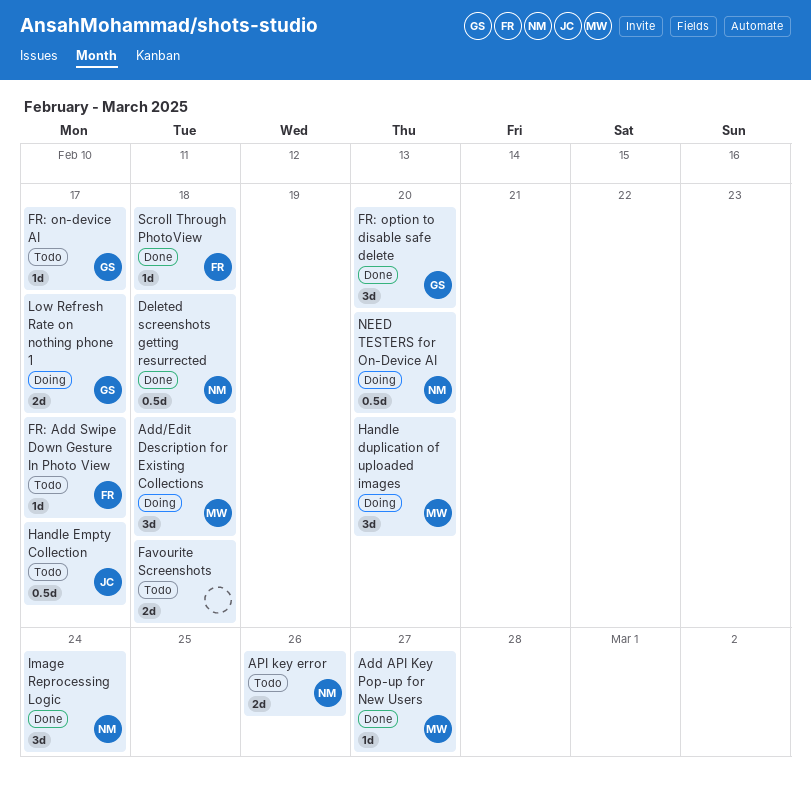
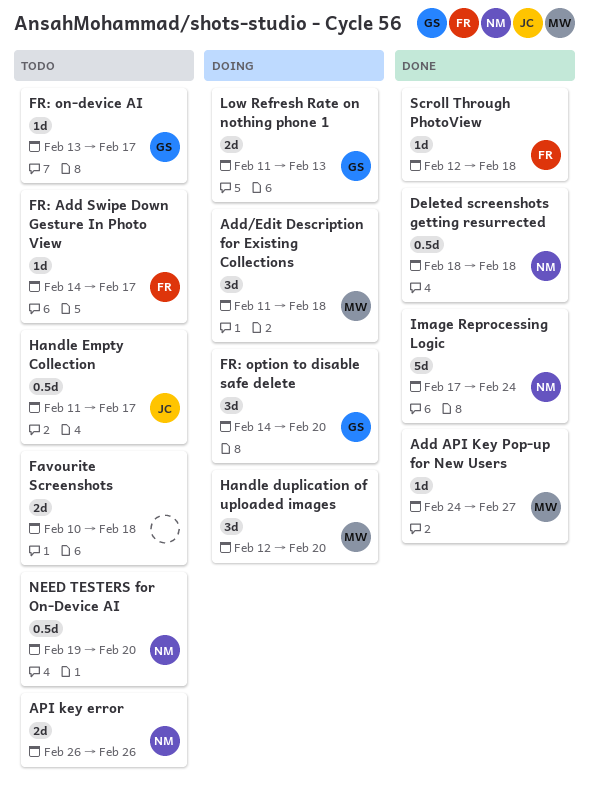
FR: option to disable safe delete, status: Done -> Doing
Image Reprocessing Logic, estimate: 3d -> 5d
Low Refresh Rate on nothing phone 1, due: Feb 17 -> Feb 13
NEED TESTERS for On-Device AI, status: Doing -> Todo

